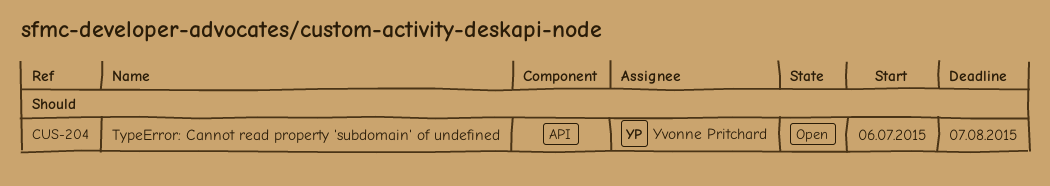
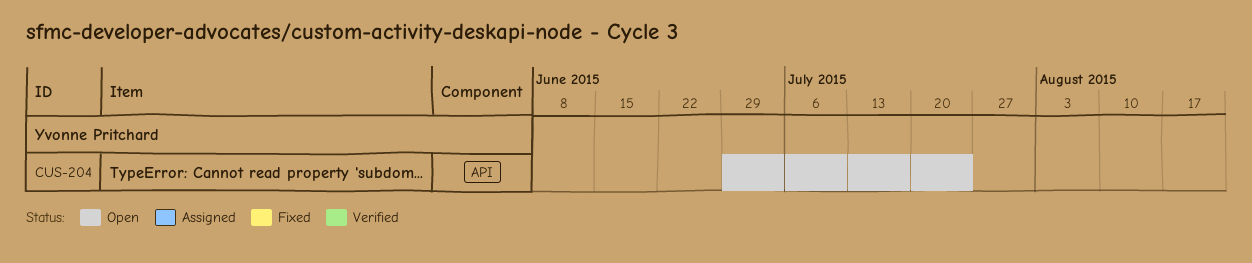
CUS-204, start: Jul 6 -> Jun 29
CUS-204, due: Aug 7 -> Jul 24

